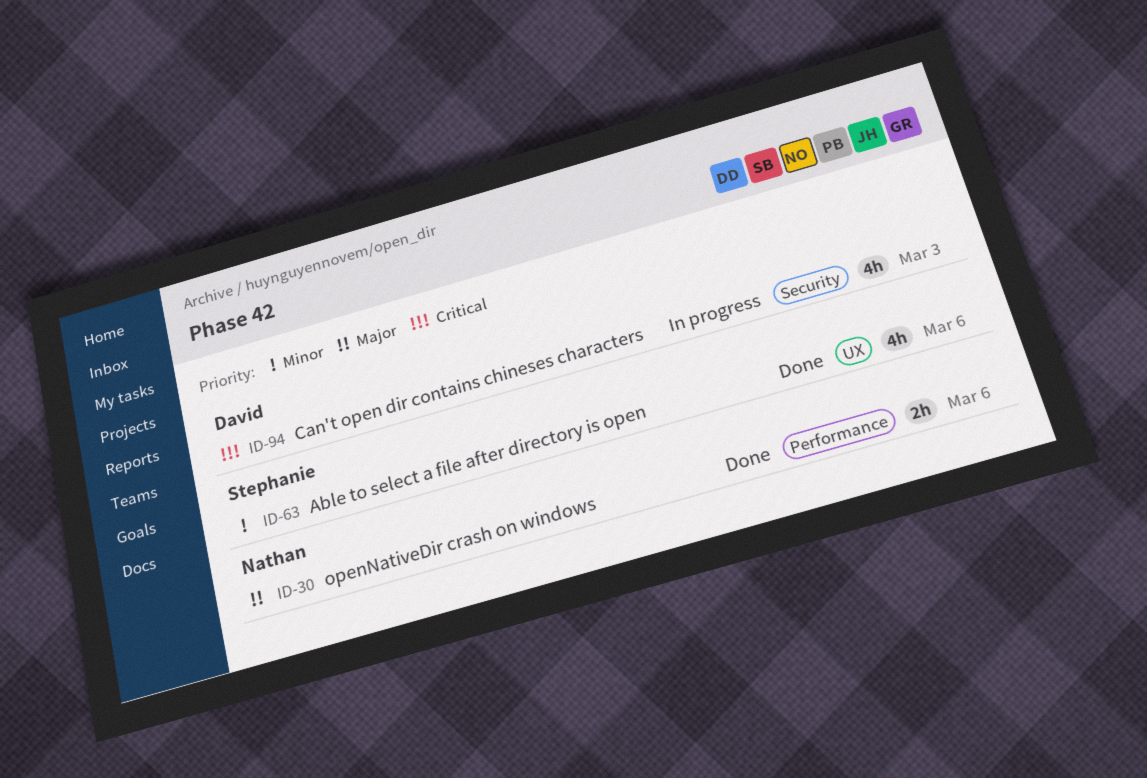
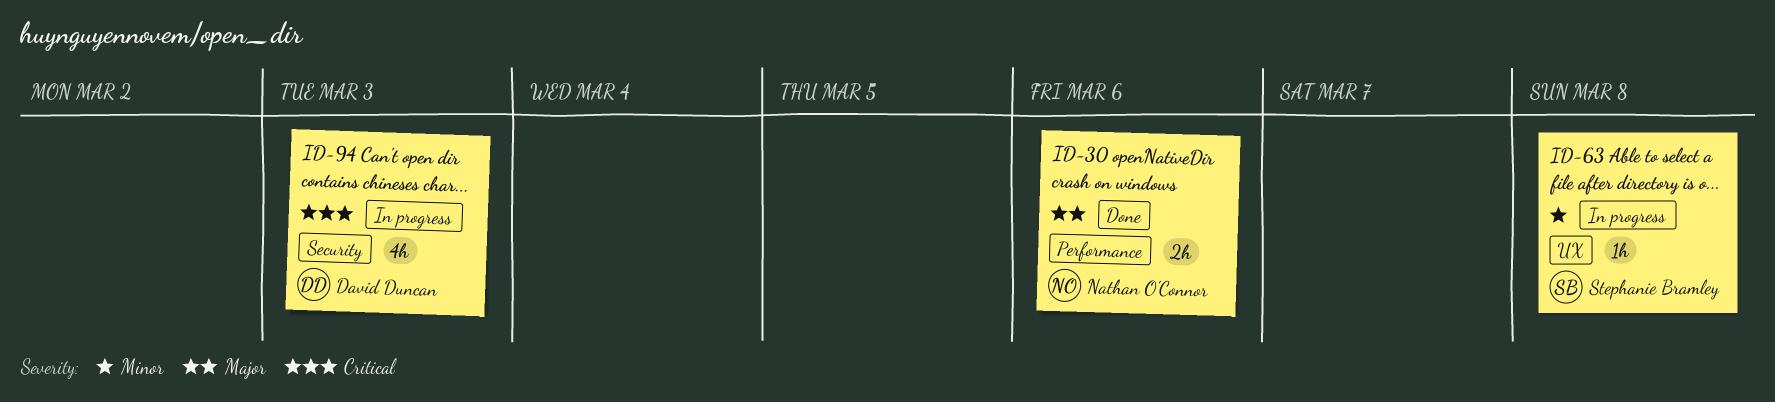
ID-63, status: Done -> In progress
ID-63, estimate: 4h -> 1h
ID-63, due: Mar 6 -> Mar 8

